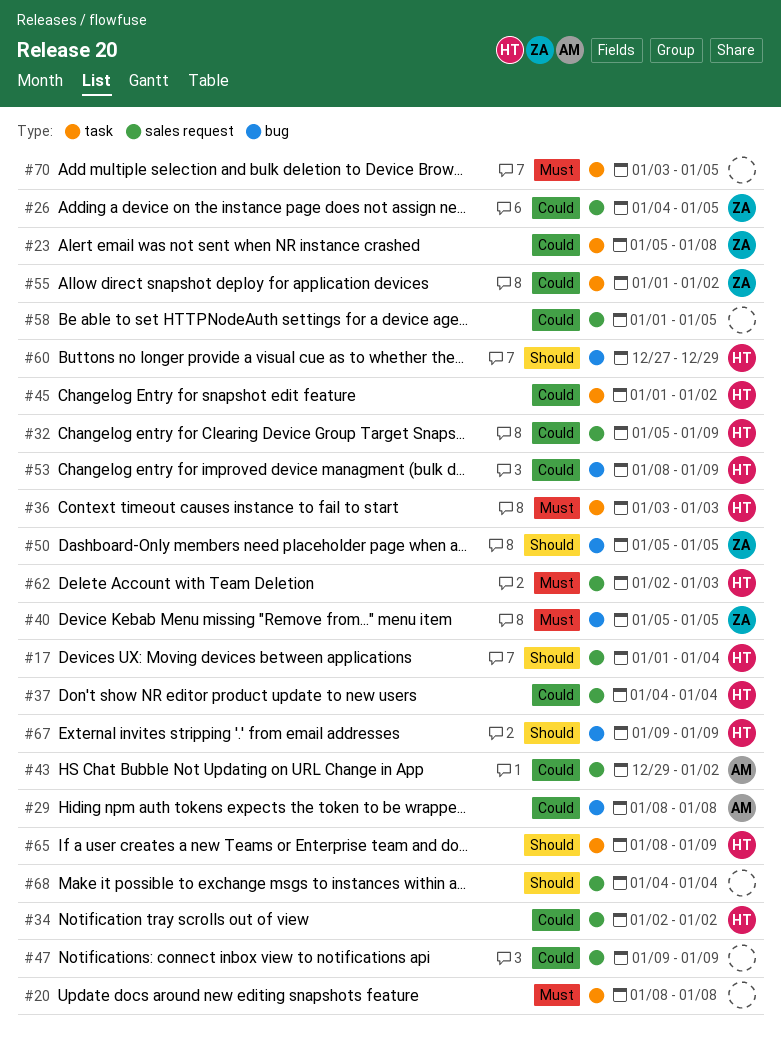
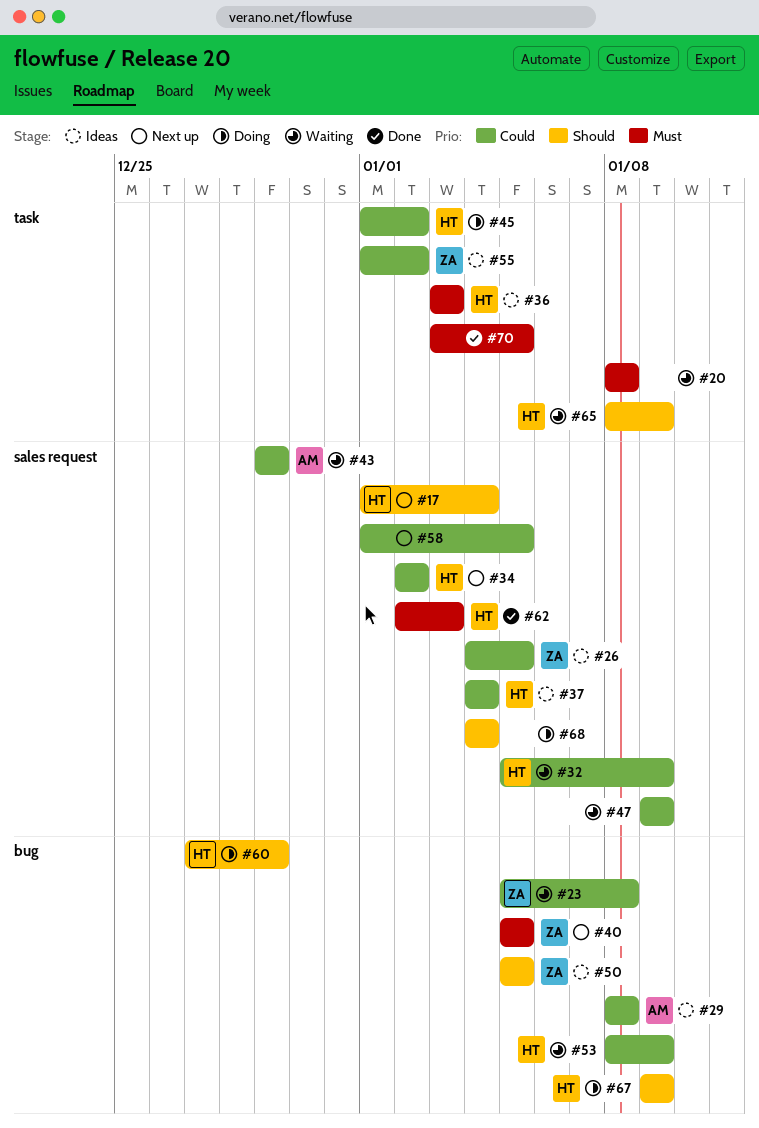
#23, label: task -> bug
#43, due: Jan 2 -> Dec 29

